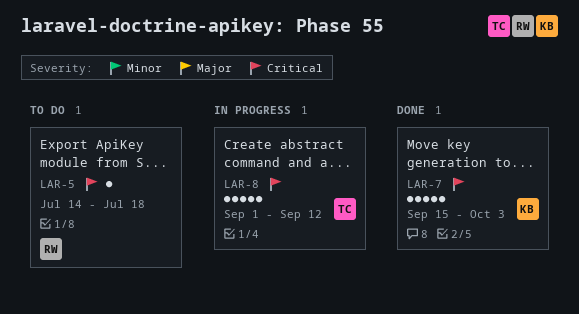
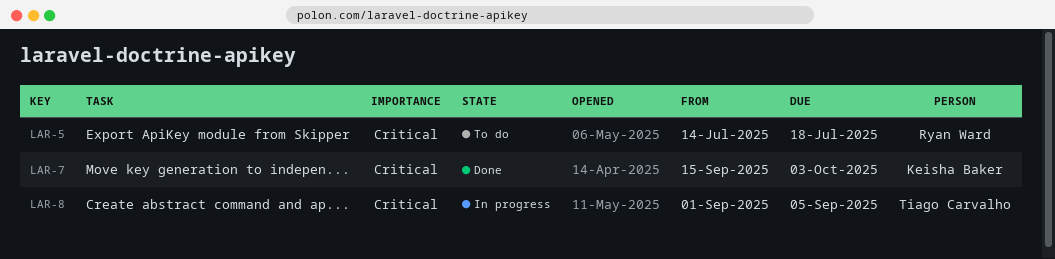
LAR-8, due: Sep 12 -> Sep 5

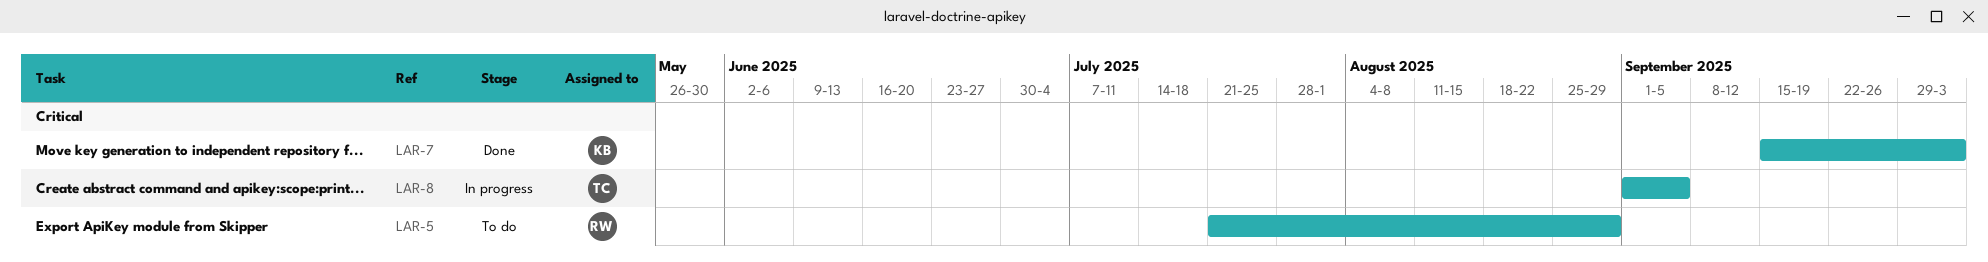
LAR-5, start: Jul 14 -> Jul 21
LAR-5, due: Jul 18 -> Aug 29

